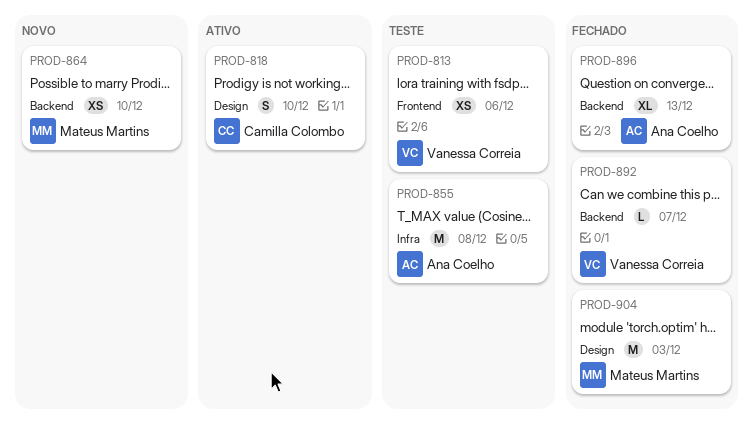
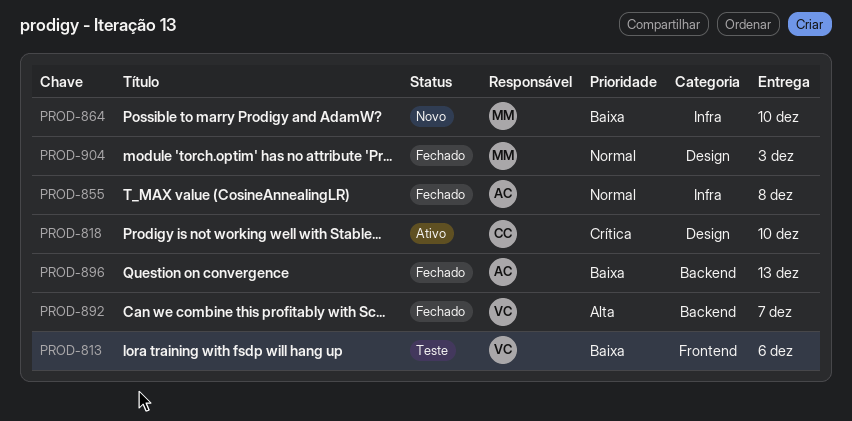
PROD-855, status: Teste -> Fechado
PROD-864, label: Backend -> Infra

